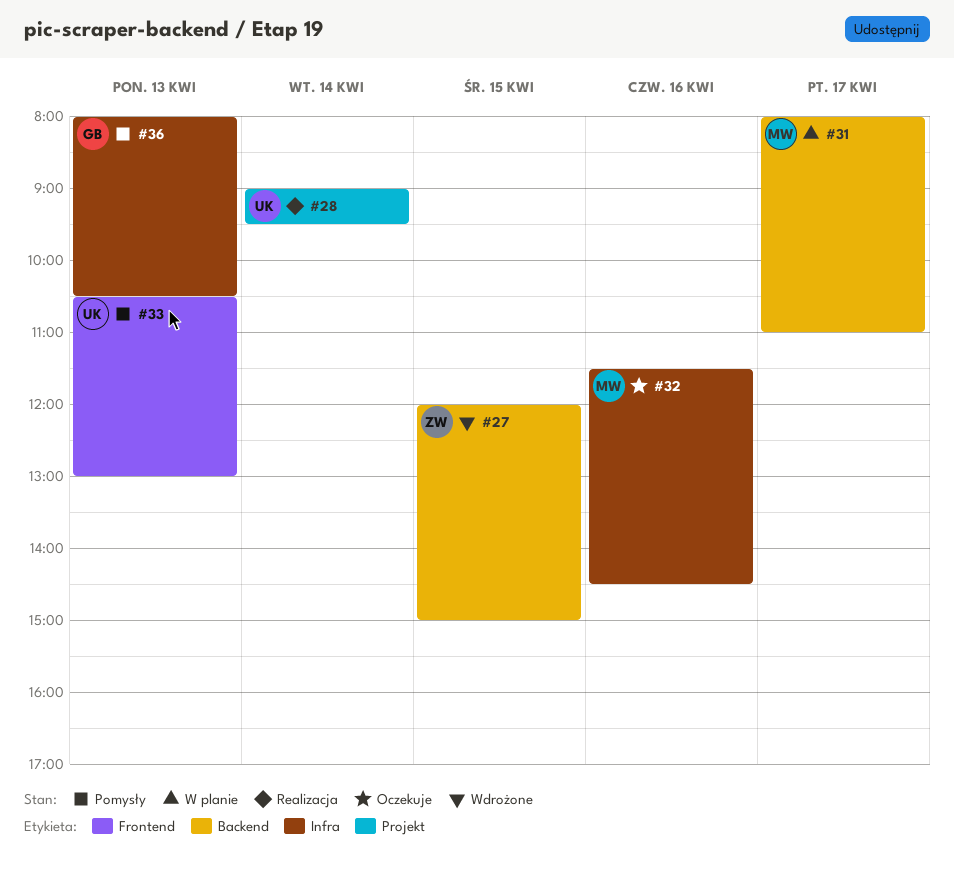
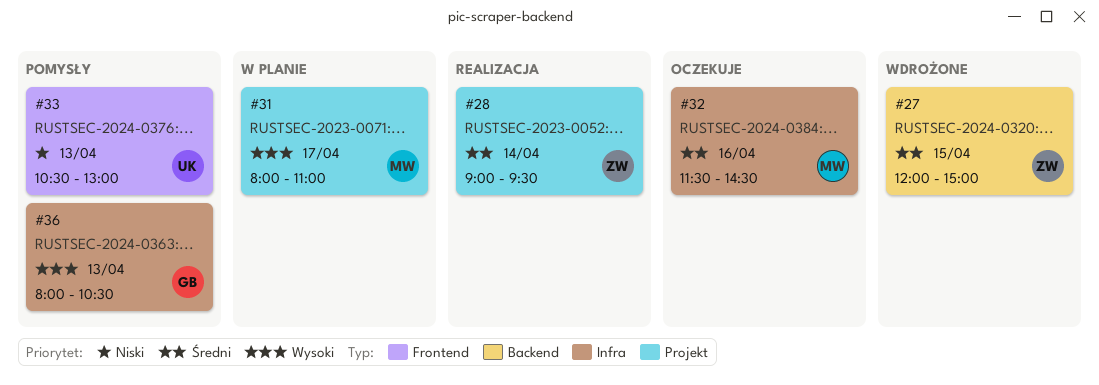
#28, owner: UK -> ZW
#31, label: Backend -> Projekt

